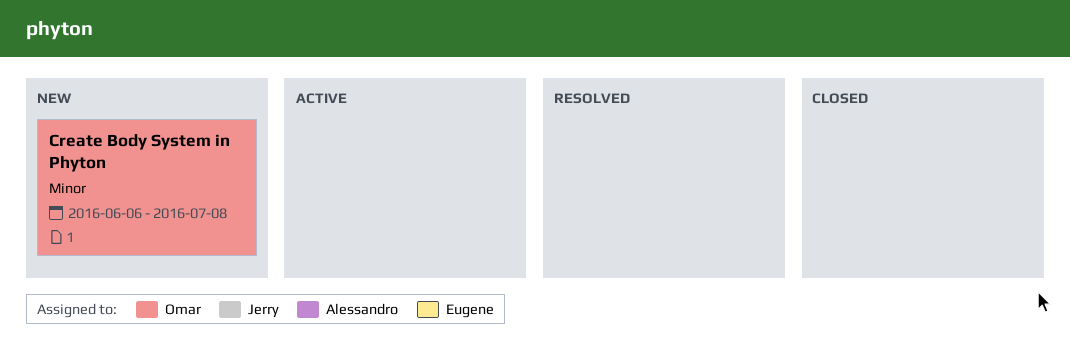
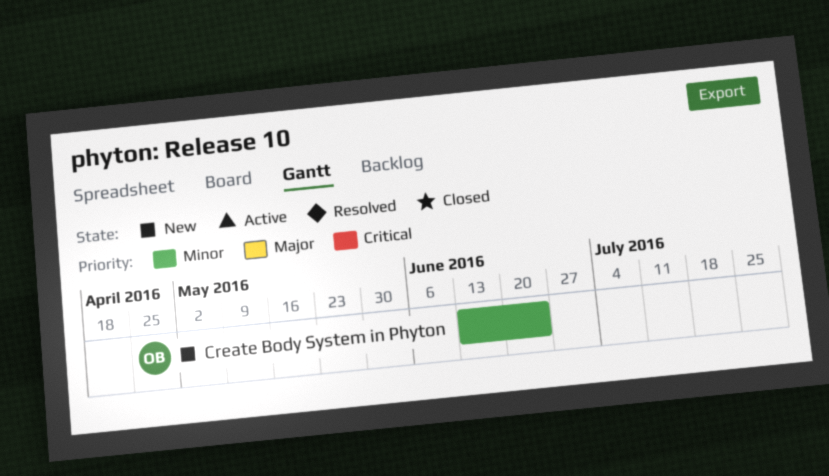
Create Body System in Phyton, start: Jun 6 -> Jun 13
Create Body System in Phyton, due: Jul 8 -> Jun 24

